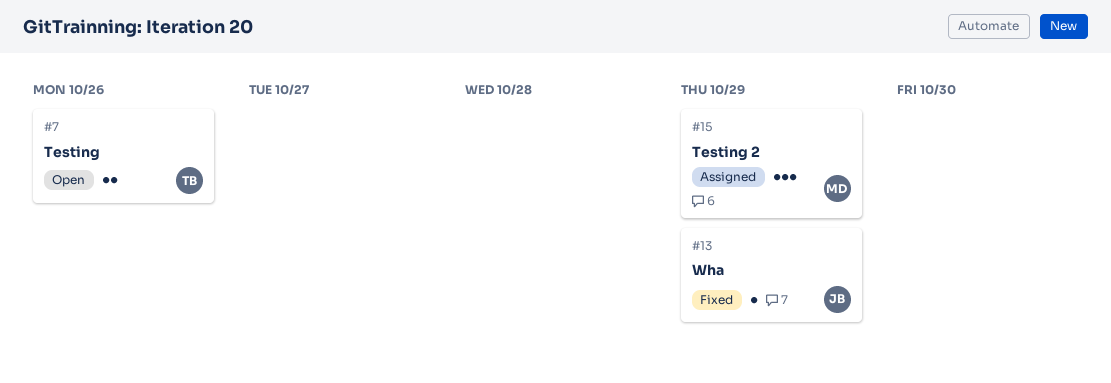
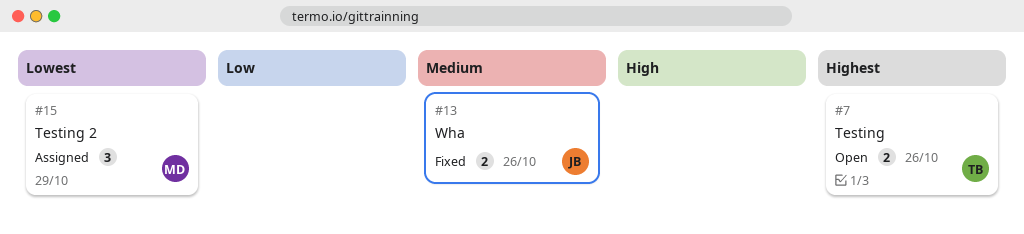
#13, estimate: 1 -> 2
#13, due: Oct 29 -> Oct 26

